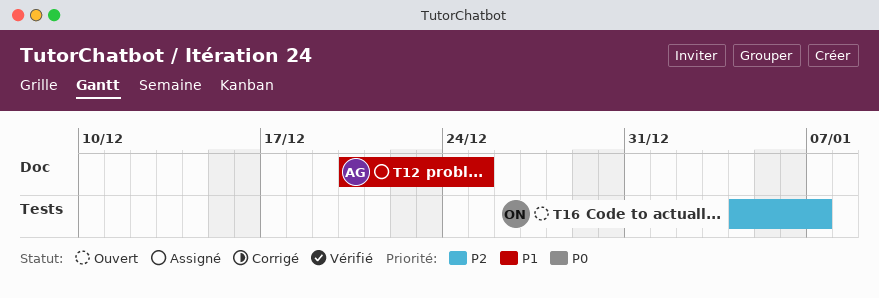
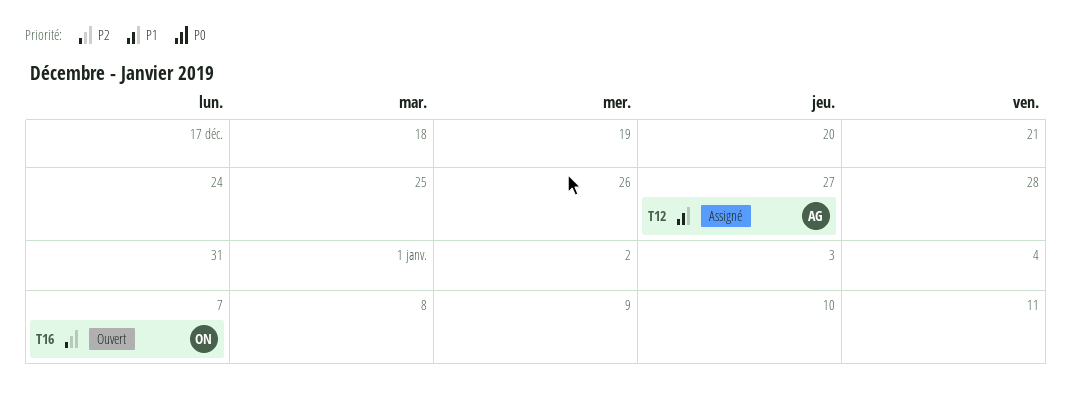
T12, due: Dec 25 -> Dec 27

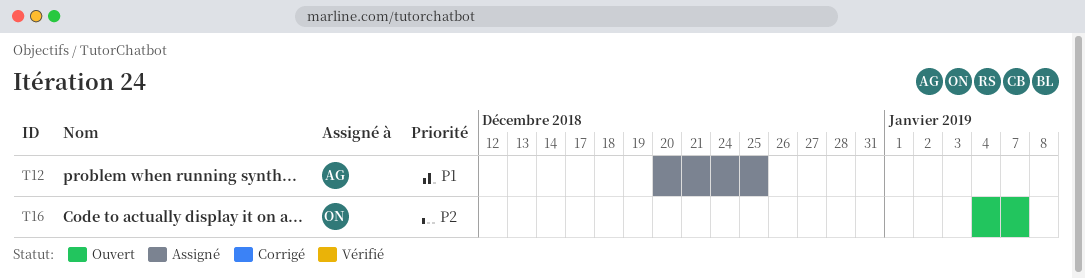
T12, due: Dec 27 -> Dec 25

